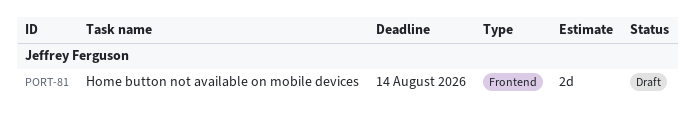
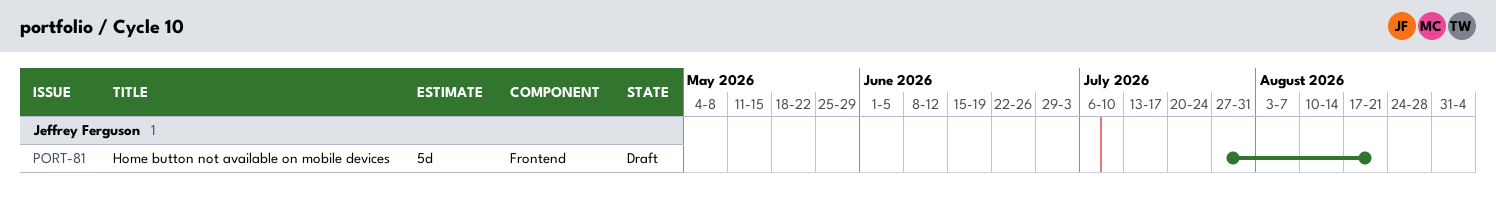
PORT-81, estimate: 2d -> 5d
PORT-81, due: Aug 14 -> Aug 21

